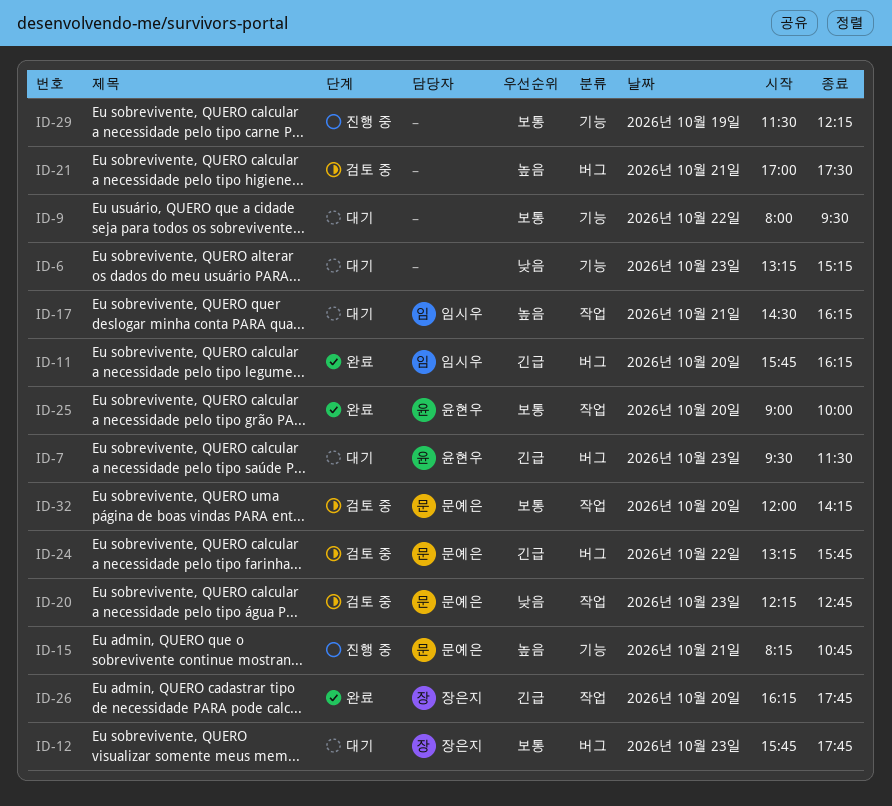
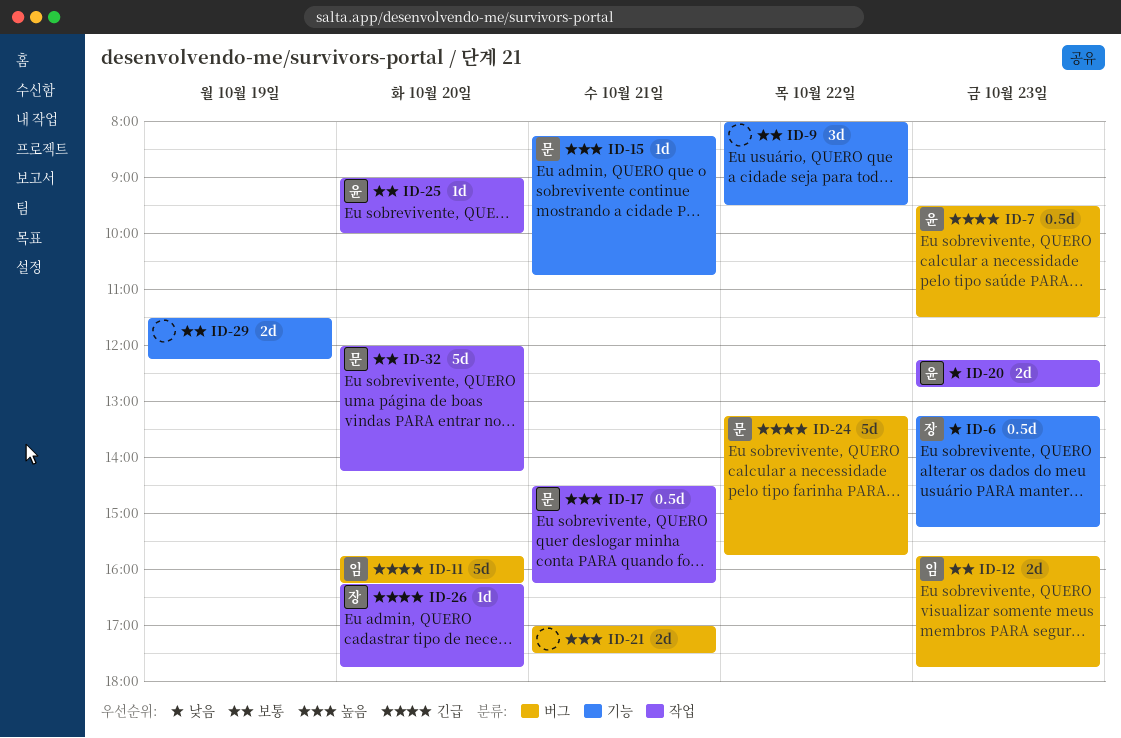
ID-6, owner: none -> 장은지
ID-12, owner: 장은지 -> 임시우
ID-17, owner: 임시우 -> 문예은
ID-20, owner: 문예은 -> 윤현우

